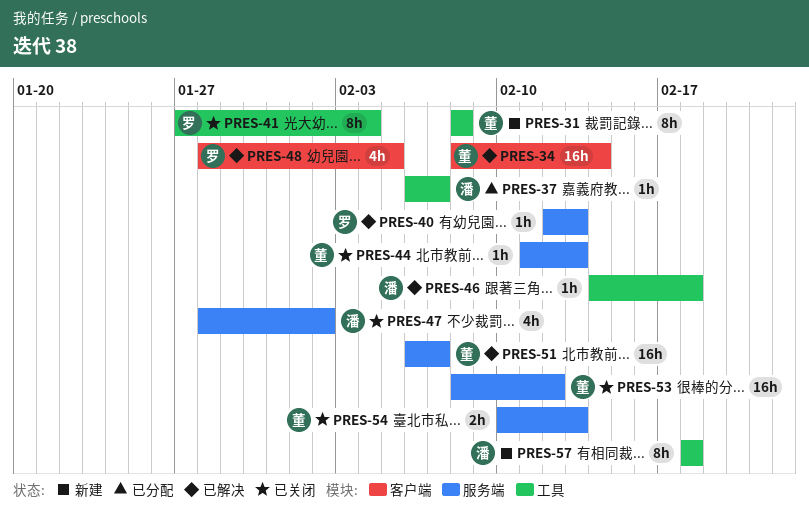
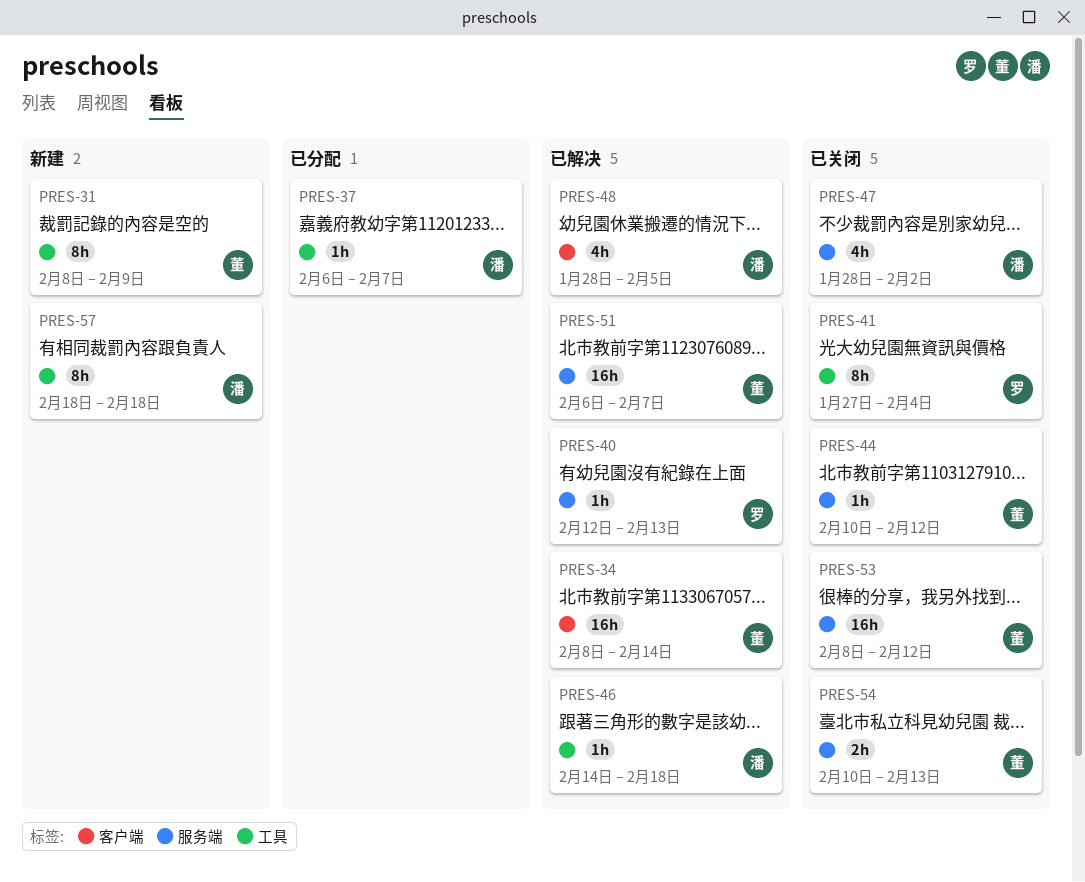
PRES-31, due: Feb 8 -> Feb 9
PRES-44, start: Feb 11 -> Feb 10
PRES-44, due: Feb 13 -> Feb 12
PRES-48, owner: 罗 -> 潘

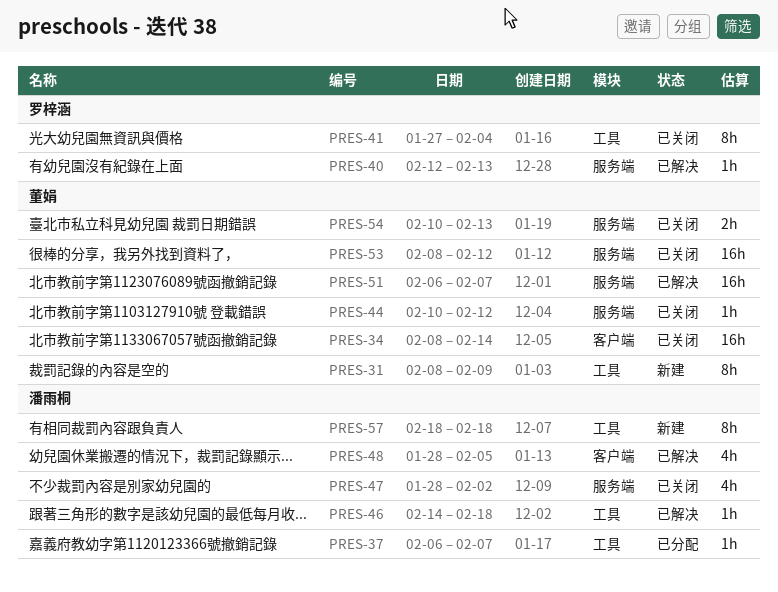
PRES-34, status: 已解决 -> 已关闭

